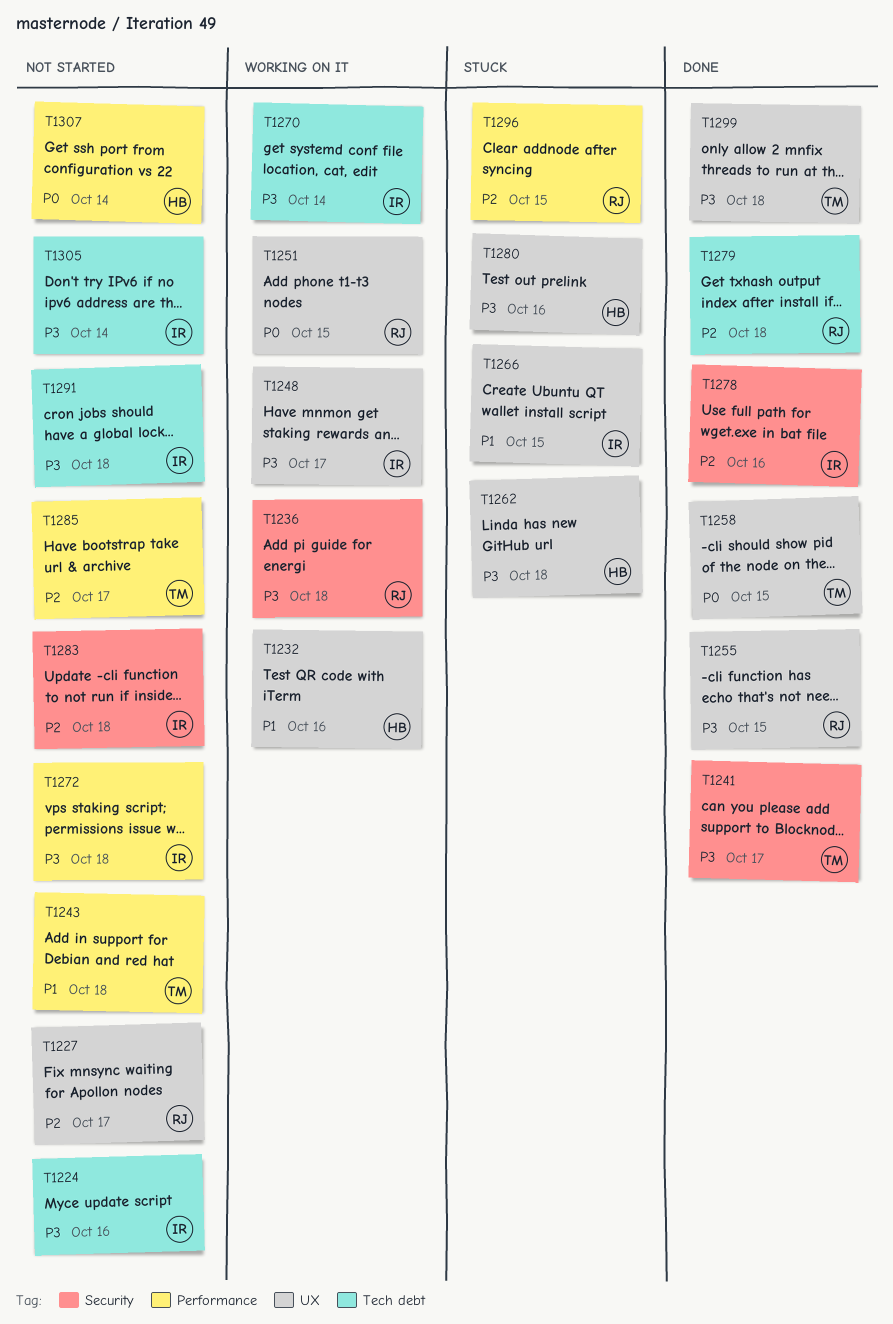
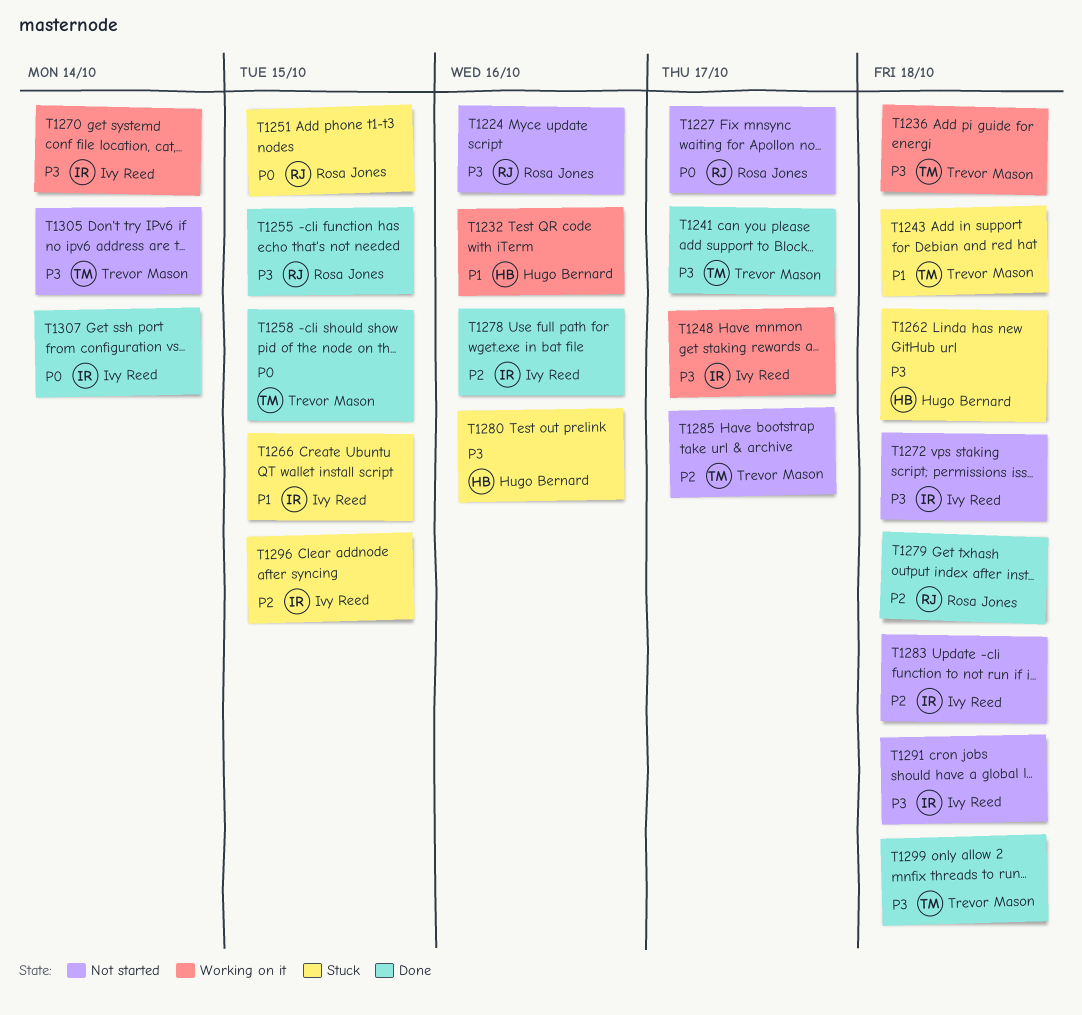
T1224, owner: Ivy Reed -> Rosa Jones
T1227, priority: P2 -> P0
T1236, owner: Rosa Jones -> Trevor Mason
T1243, status: Not started -> Stuck
T1251, status: Working on it -> Stuck
T1296, owner: Rosa Jones -> Ivy Reed
T1305, owner: Ivy Reed -> Trevor Mason
T1307, status: Not started -> Done
T1307, owner: Hugo Bernard -> Ivy Reed

